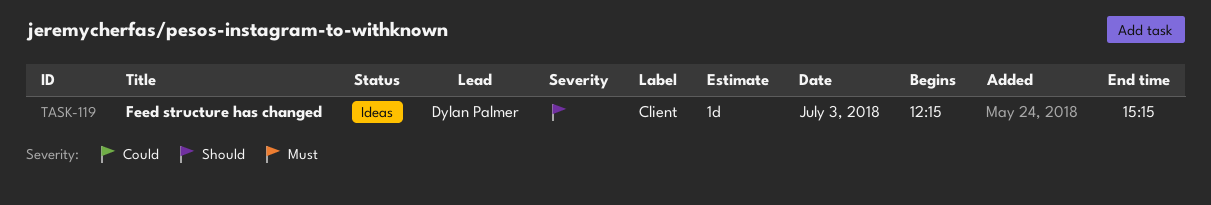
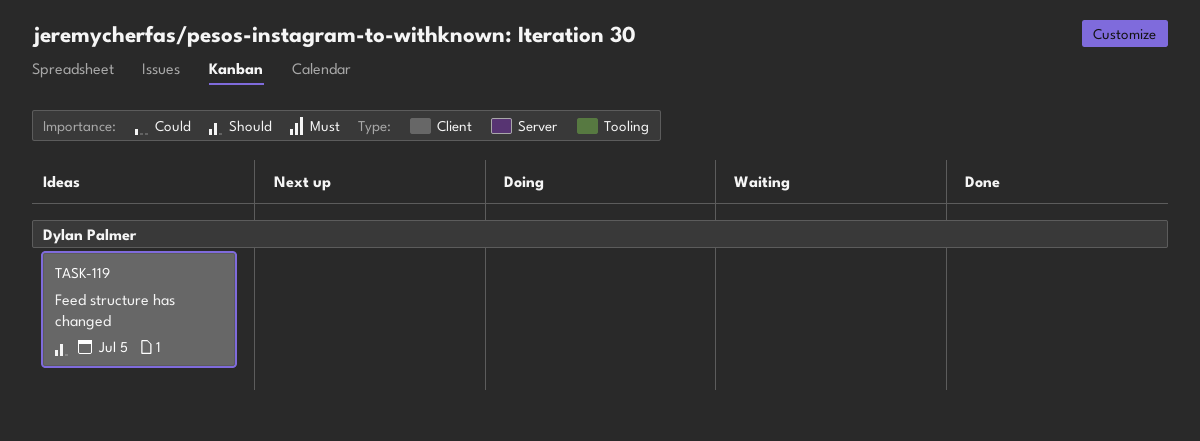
TASK-119, day: Jul 3 -> Jul 5

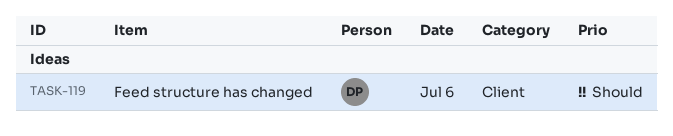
TASK-119, day: Jul 5 -> Jul 6

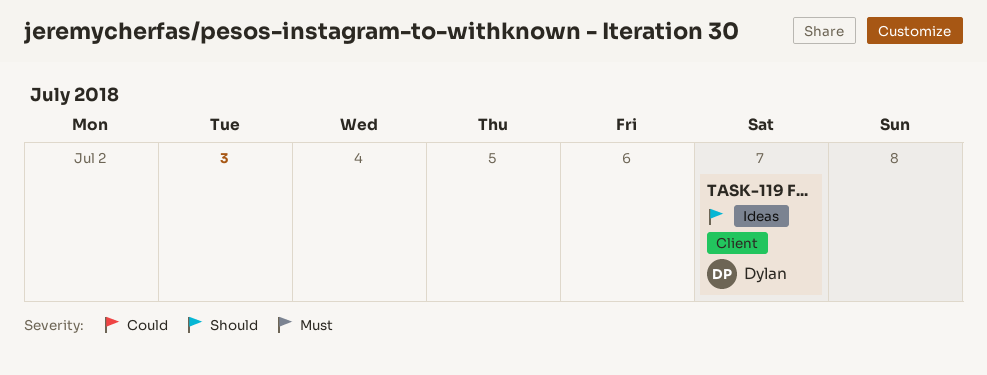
TASK-119, day: Jul 6 -> Jul 7

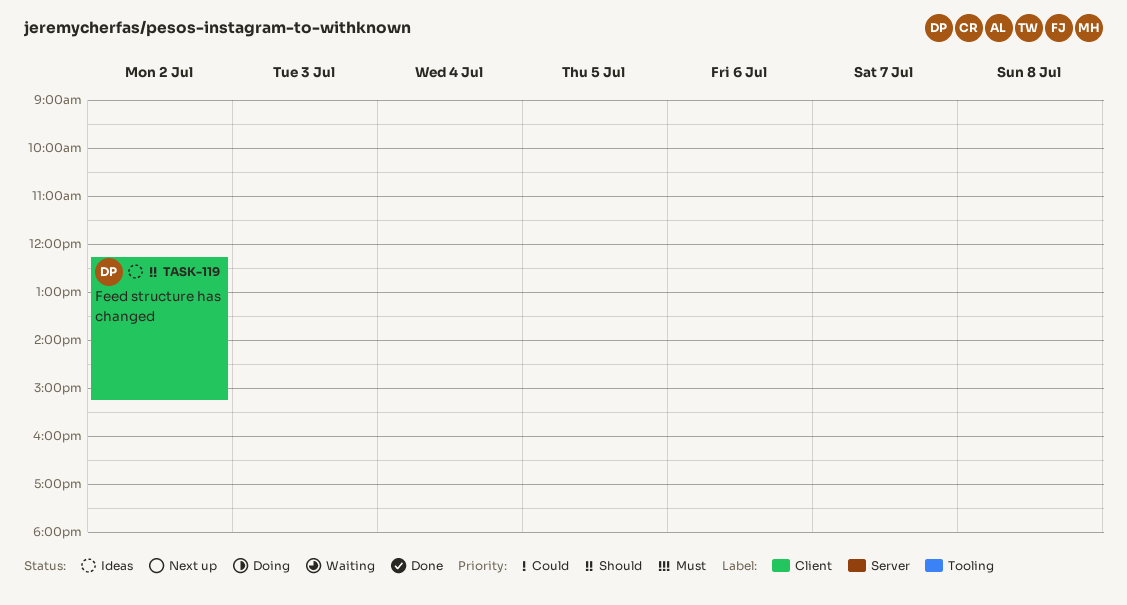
TASK-119, day: Jul 7 -> Jul 2

